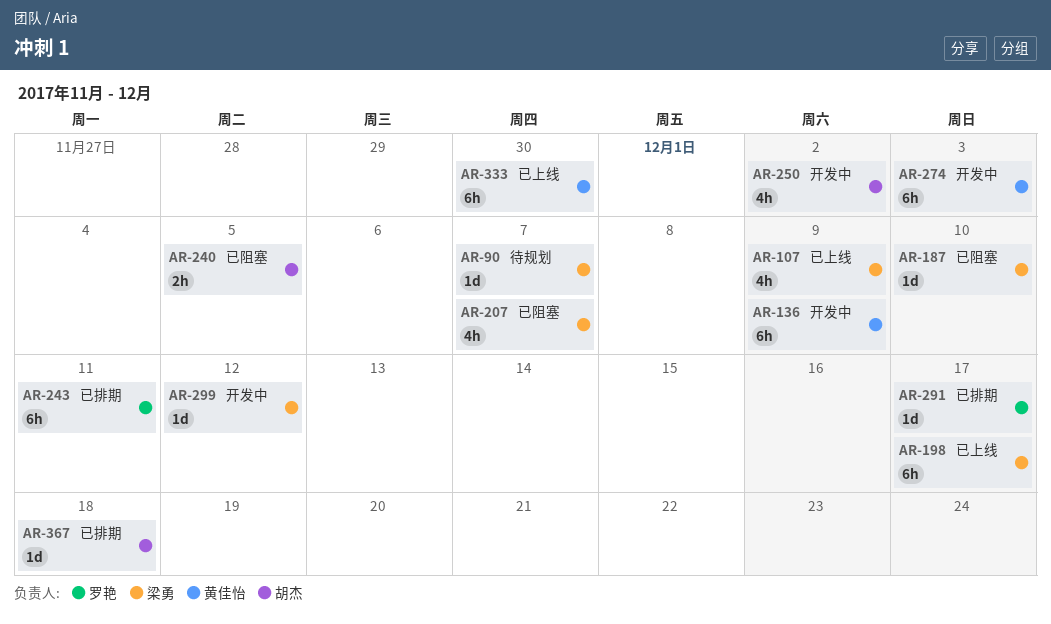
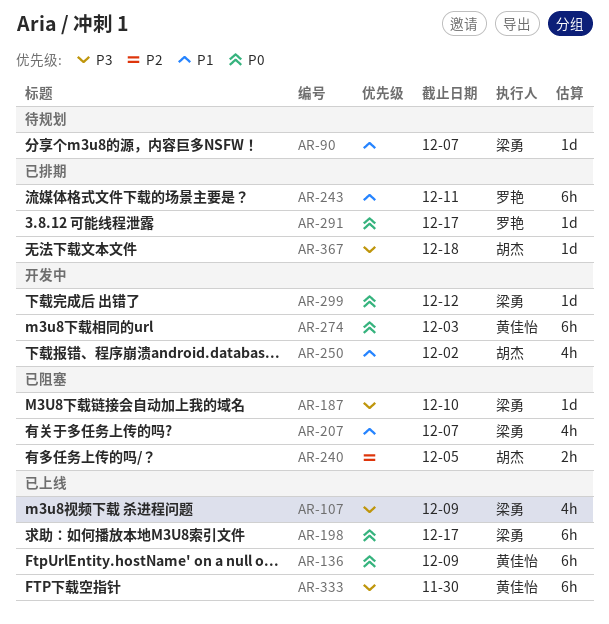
AR-136, status: 开发中 -> 已上线

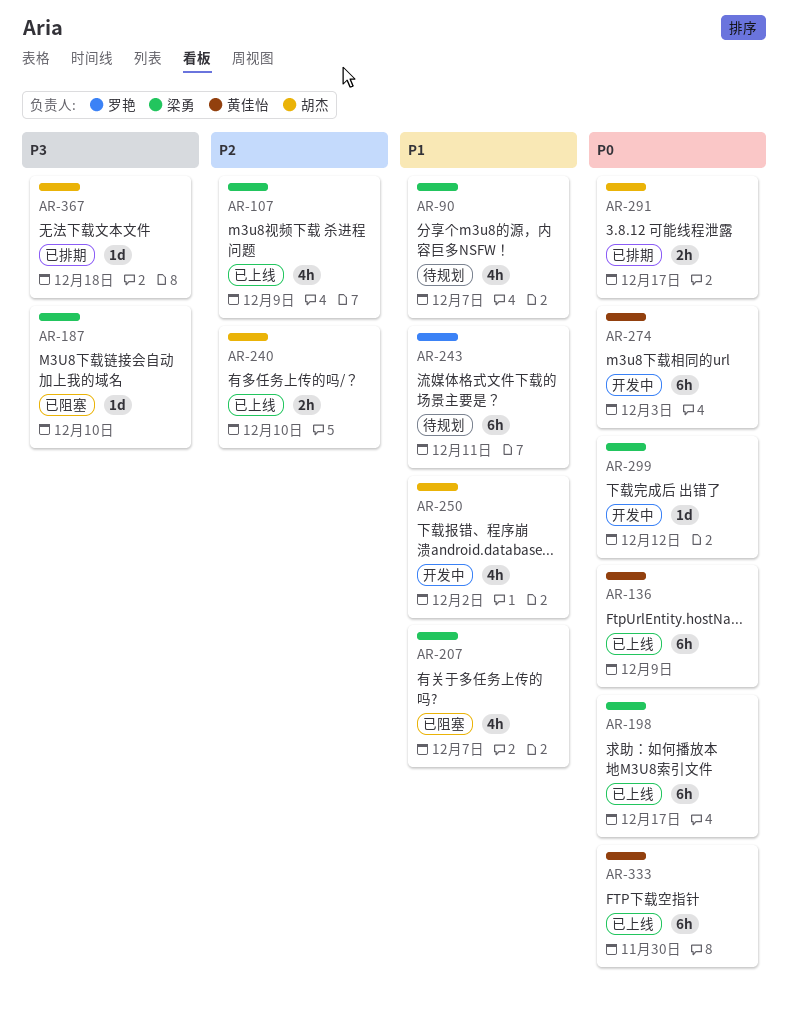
AR-90, estimate: 1d -> 4h
AR-107, priority: P3 -> P2
AR-240, status: 已阻塞 -> 已上线
AR-240, due: Dec 5 -> Dec 10
AR-243, status: 已排期 -> 待规划
AR-291, owner: 罗艳 -> 胡杰
AR-291, estimate: 1d -> 2h
AR-333, priority: P3 -> P0

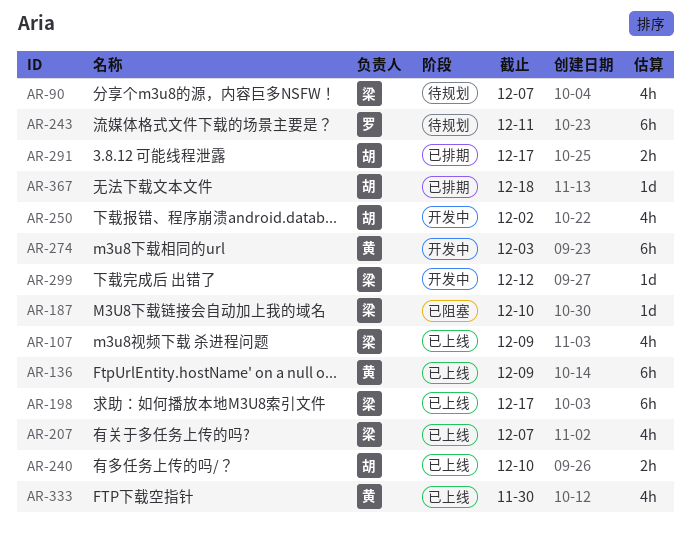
AR-207, status: 已阻塞 -> 已上线
AR-333, estimate: 6h -> 4h

